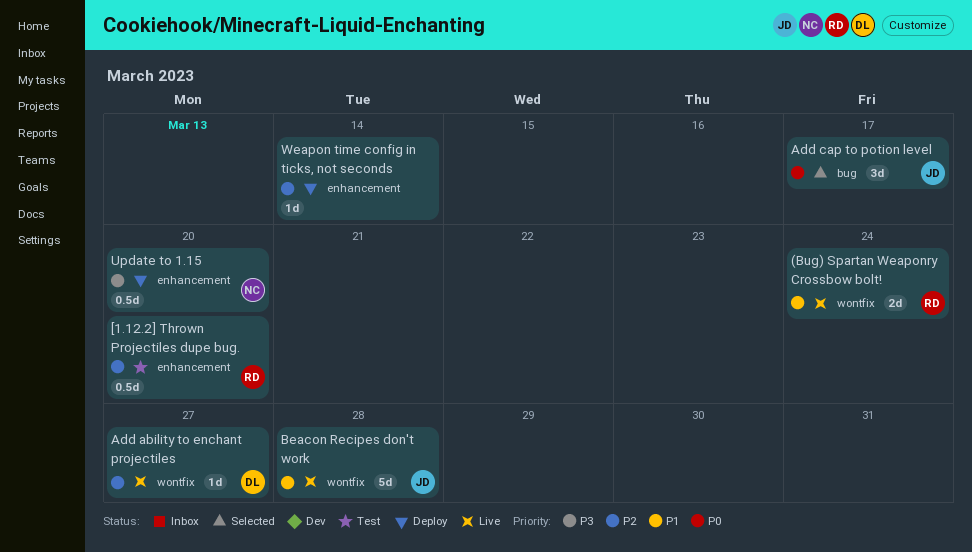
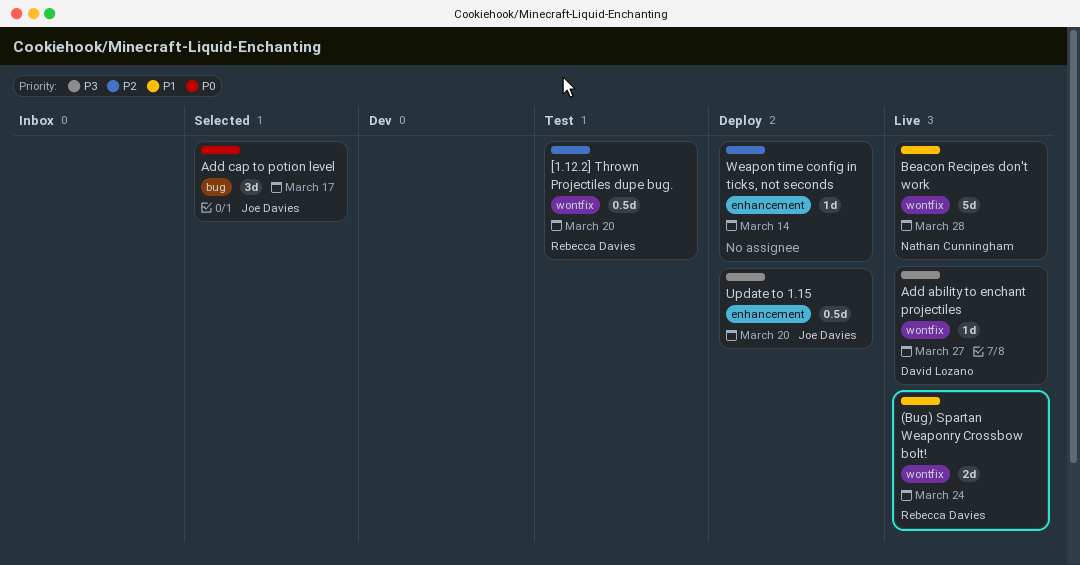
[1.12.2] Thrown Projectiles dupe bug., label: enhancement -> wontfix
Add ability to enchant projectiles, priority: P2 -> P3
Beacon Recipes don't work, owner: Joe Davies -> Nathan Cunningham
Update to 1.15, owner: Nathan Cunningham -> Joe Davies

